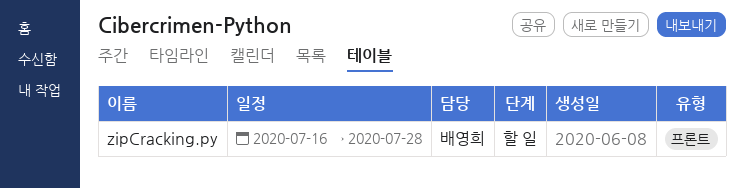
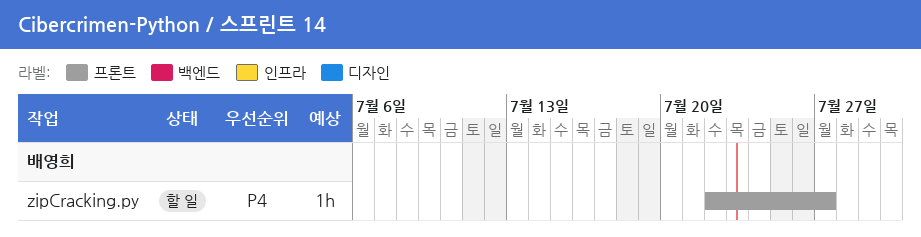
zipCracking.py, start: Jul 16 -> Jul 22
zipCracking.py, due: Jul 28 -> Jul 27

